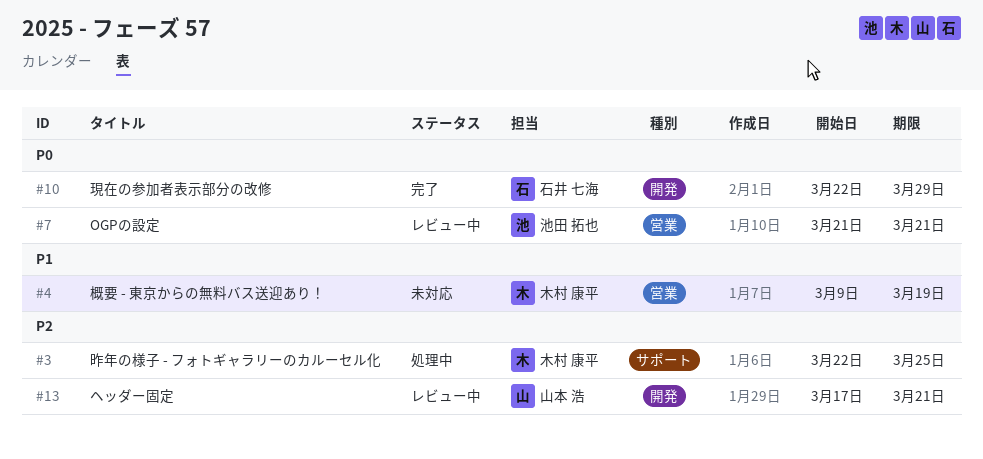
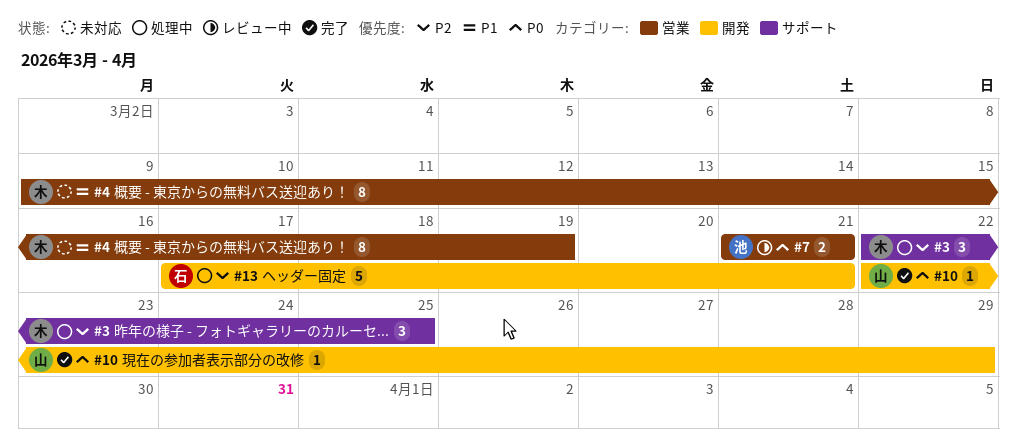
#10, owner: 石井 七海 -> 山本 浩
#13, status: レビュー中 -> 処理中
#13, owner: 山本 浩 -> 石井 七海

